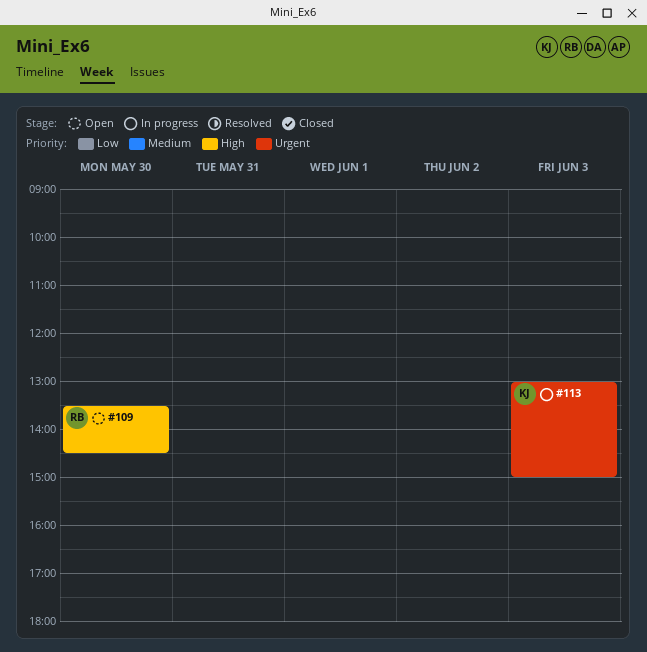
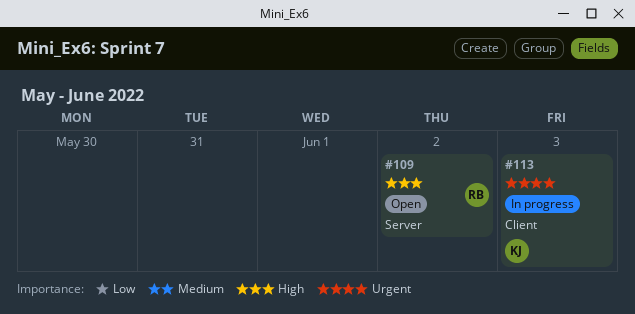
#109, day: May 30 -> Jun 2

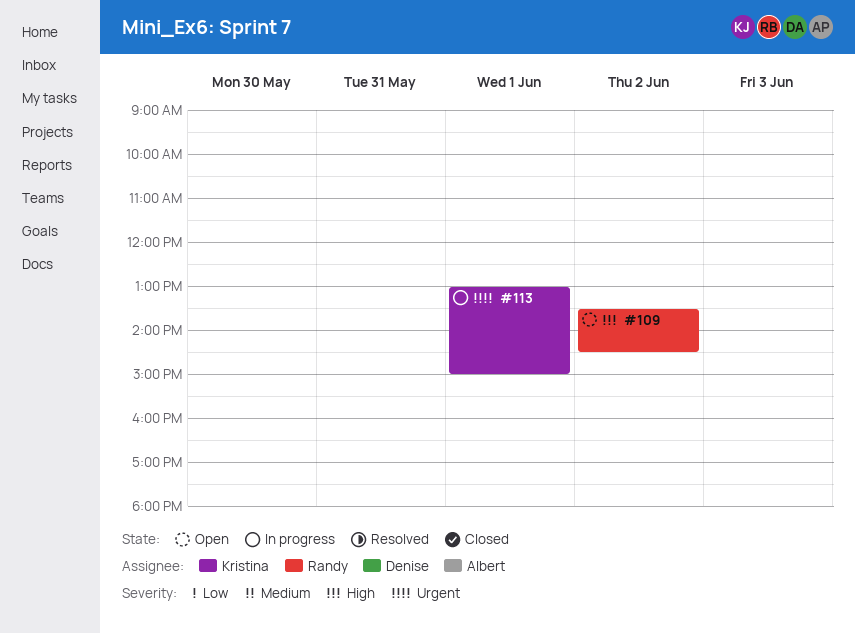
#113, day: Jun 3 -> Jun 1

